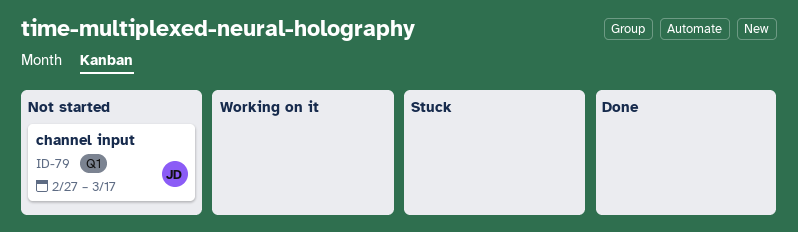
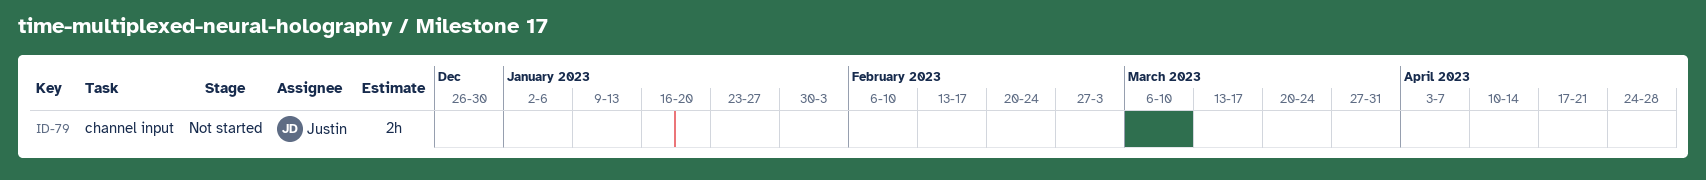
ID-79, start: Feb 27 -> Mar 6
ID-79, due: Mar 17 -> Mar 10

